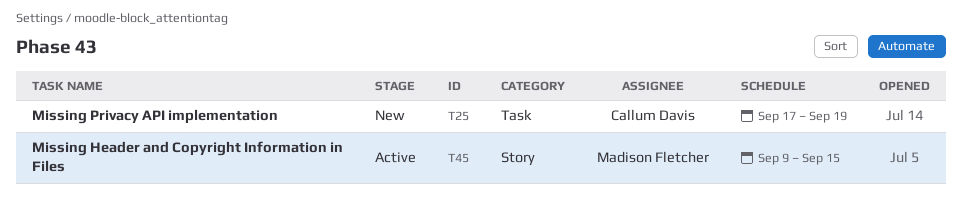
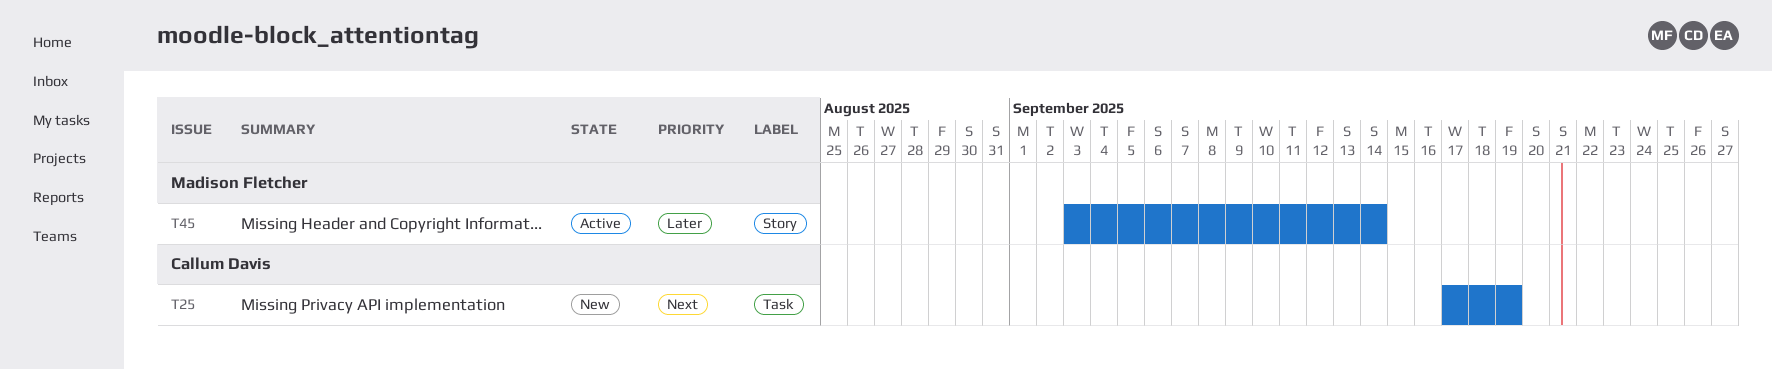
T45, start: Sep 9 -> Sep 3
T45, due: Sep 15 -> Sep 14

